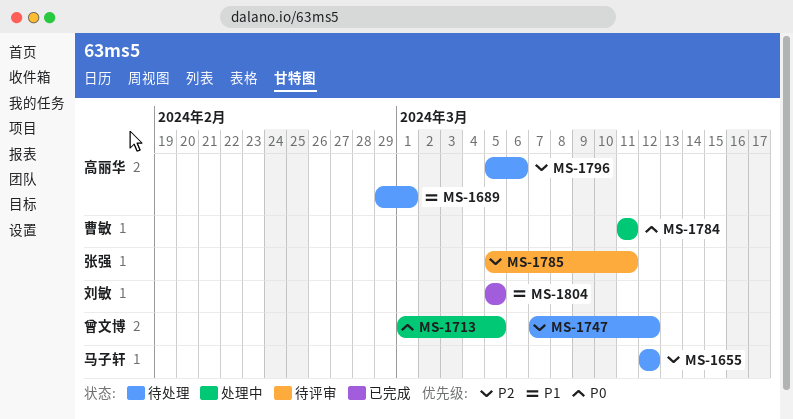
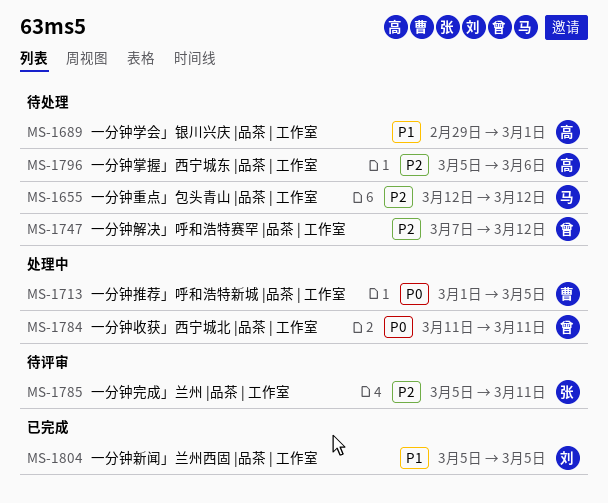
MS-1713, owner: 曾文博 -> 曹敏
MS-1784, owner: 曹敏 -> 曾文博

